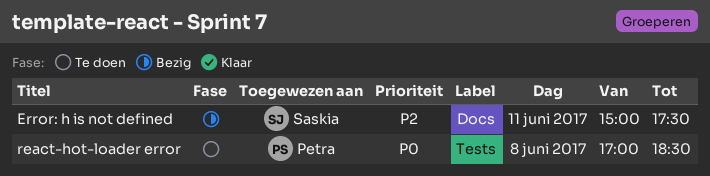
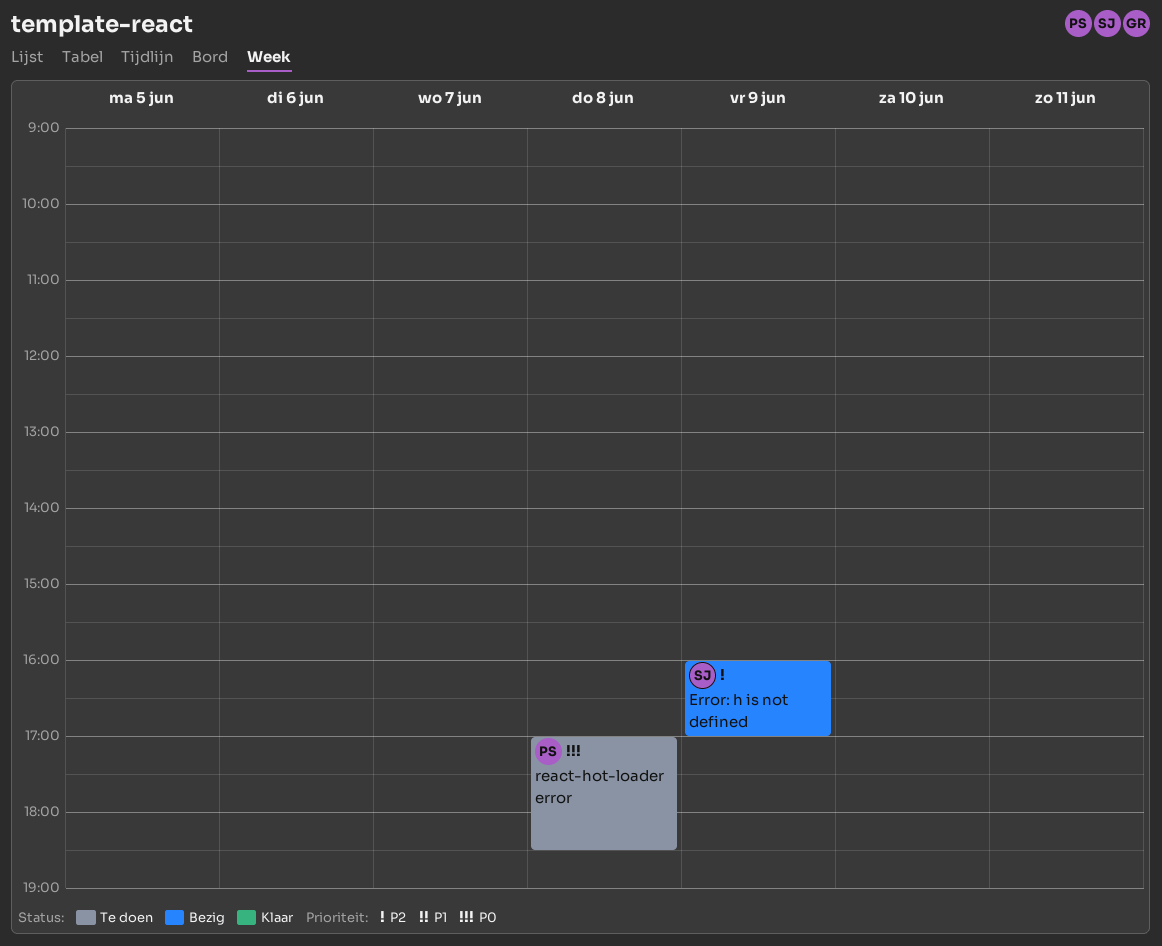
Error: h is not defined, day: Jun 11 -> Jun 9
Error: h is not defined, begins: 15:00 -> 16:00
Error: h is not defined, ends: 17:30 -> 17:00

